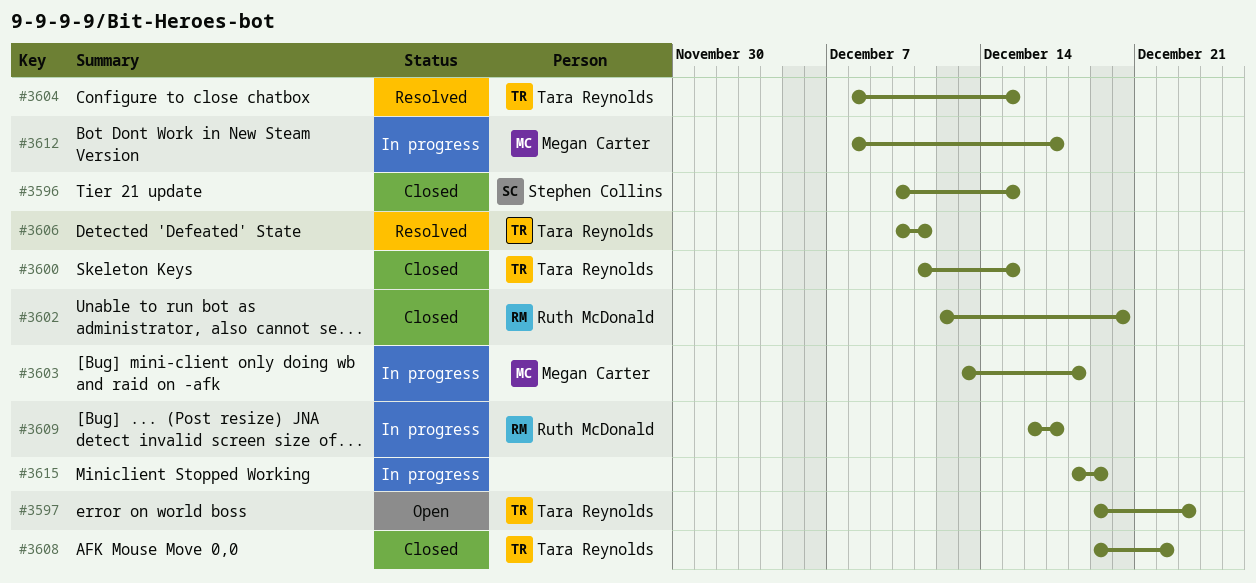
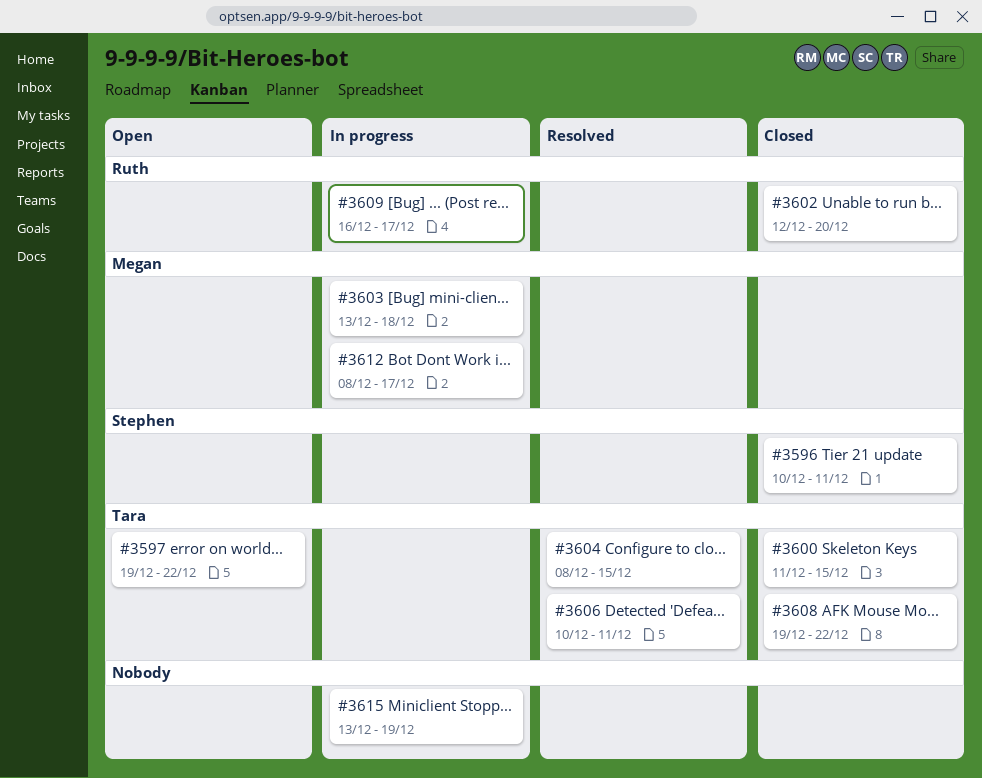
#3596, due: Dec 15 -> Dec 11
#3597, due: Dec 23 -> Dec 22
#3615, start: Dec 18 -> Dec 13

